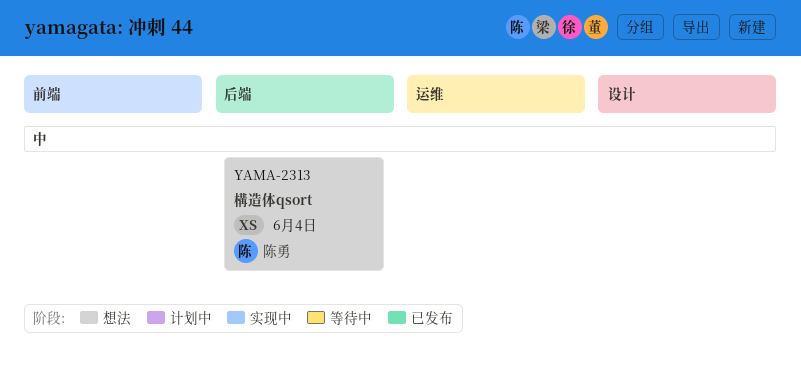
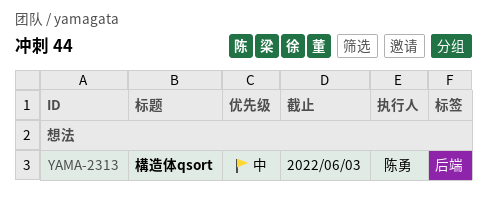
YAMA-2313, due: Jun 4 -> Jun 3

